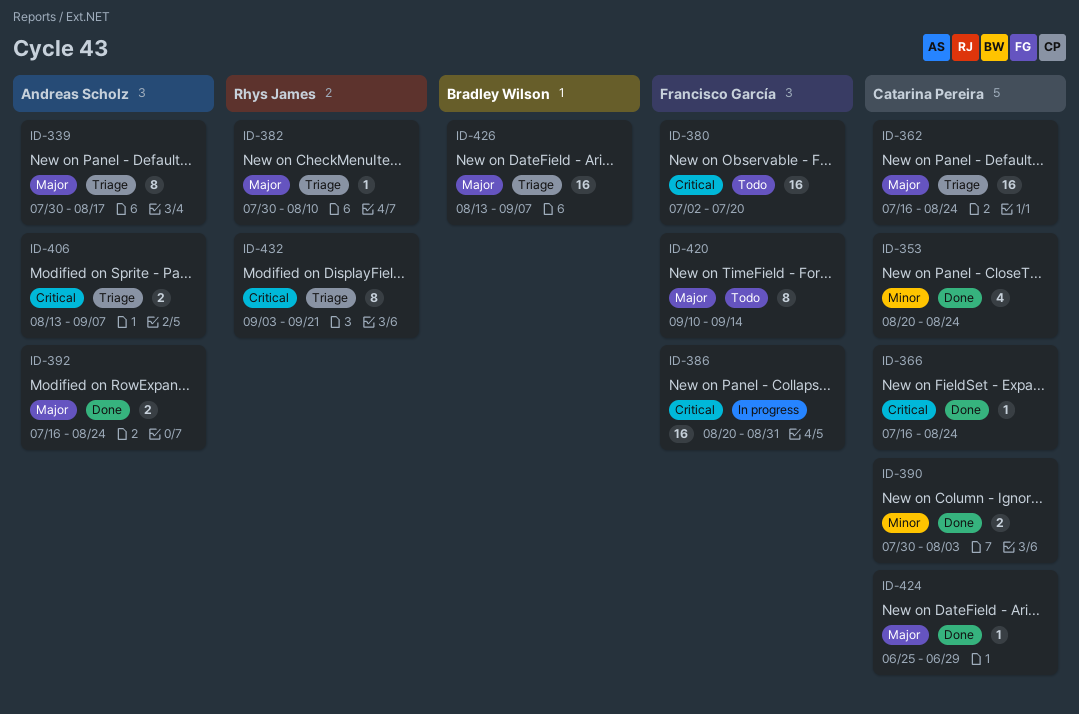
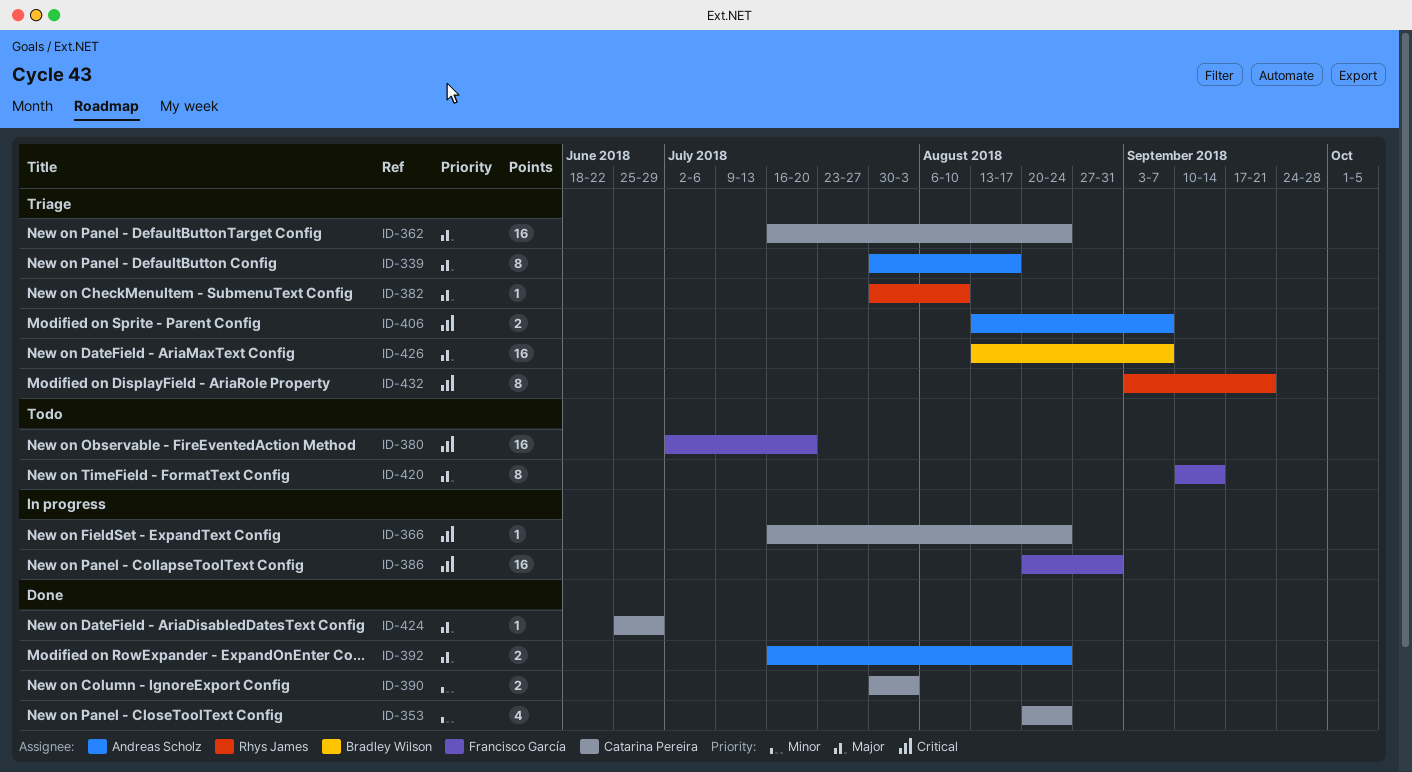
ID-366, status: Done -> In progress

